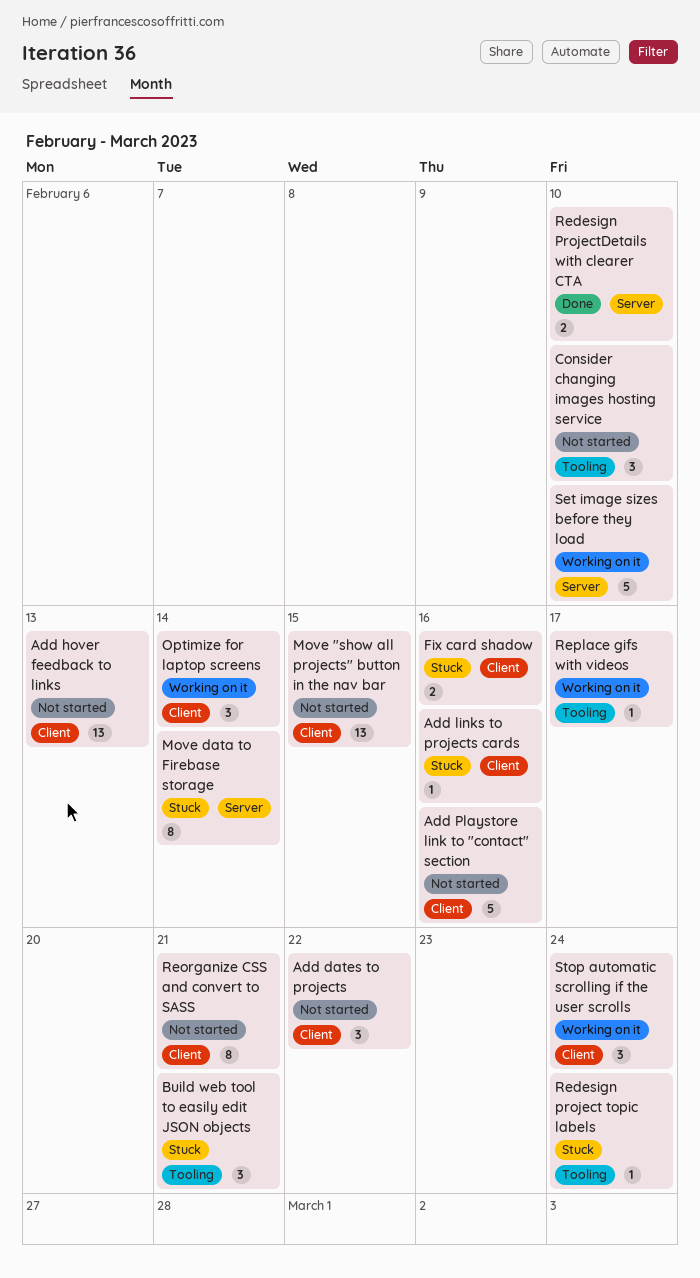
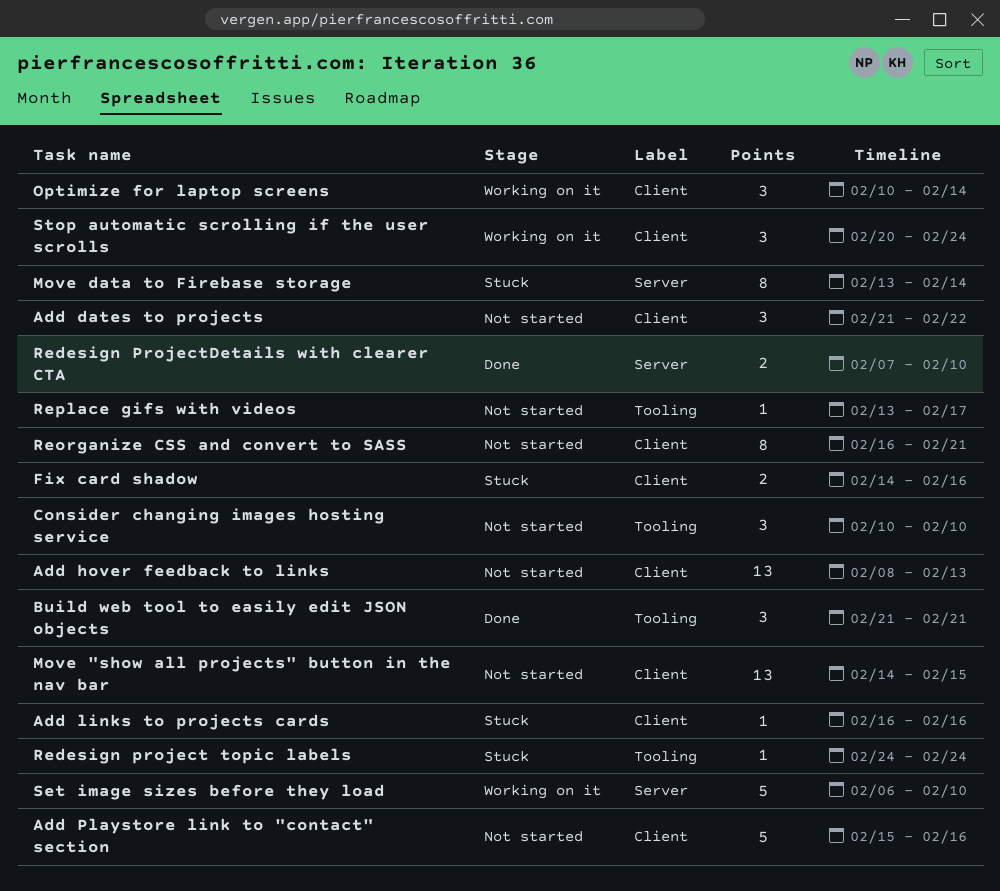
Build web tool to easily edit JSON objects, status: Stuck -> Done
Replace gifs with videos, status: Working on it -> Not started

